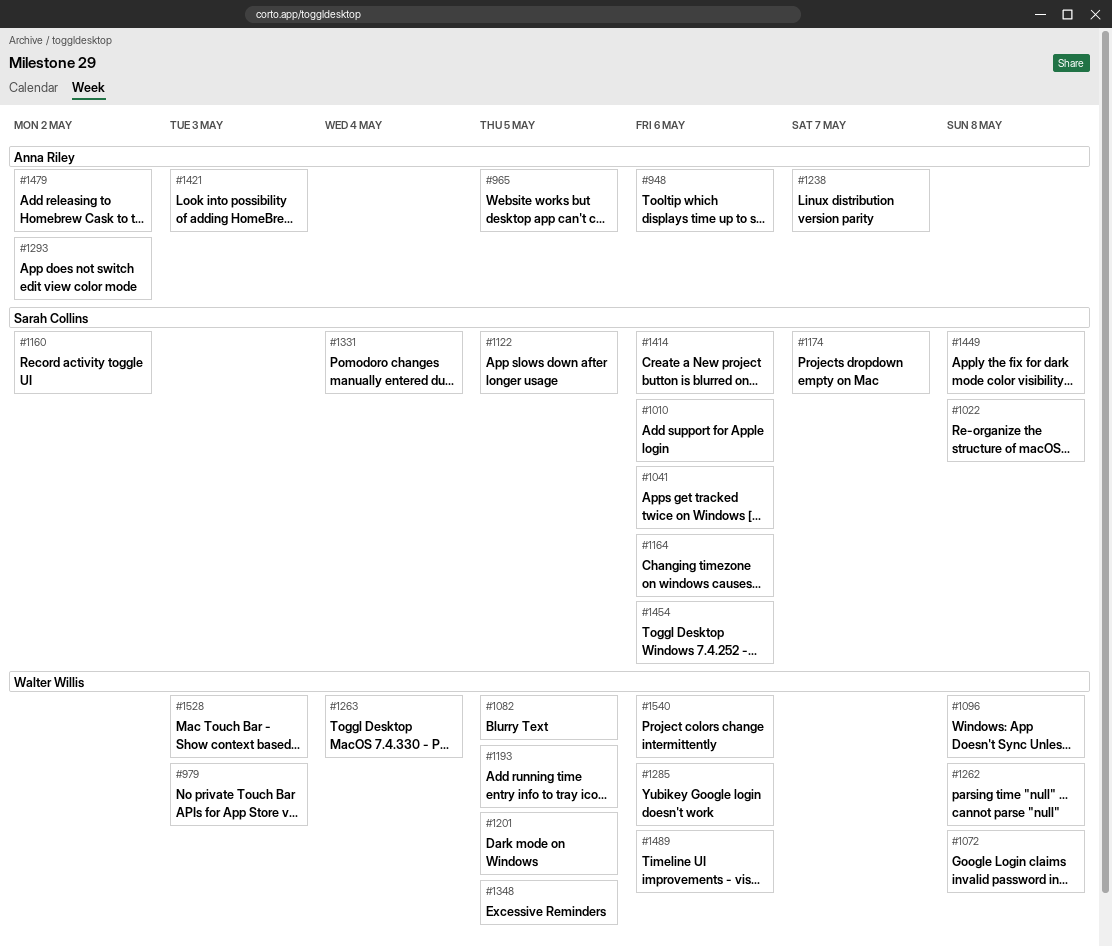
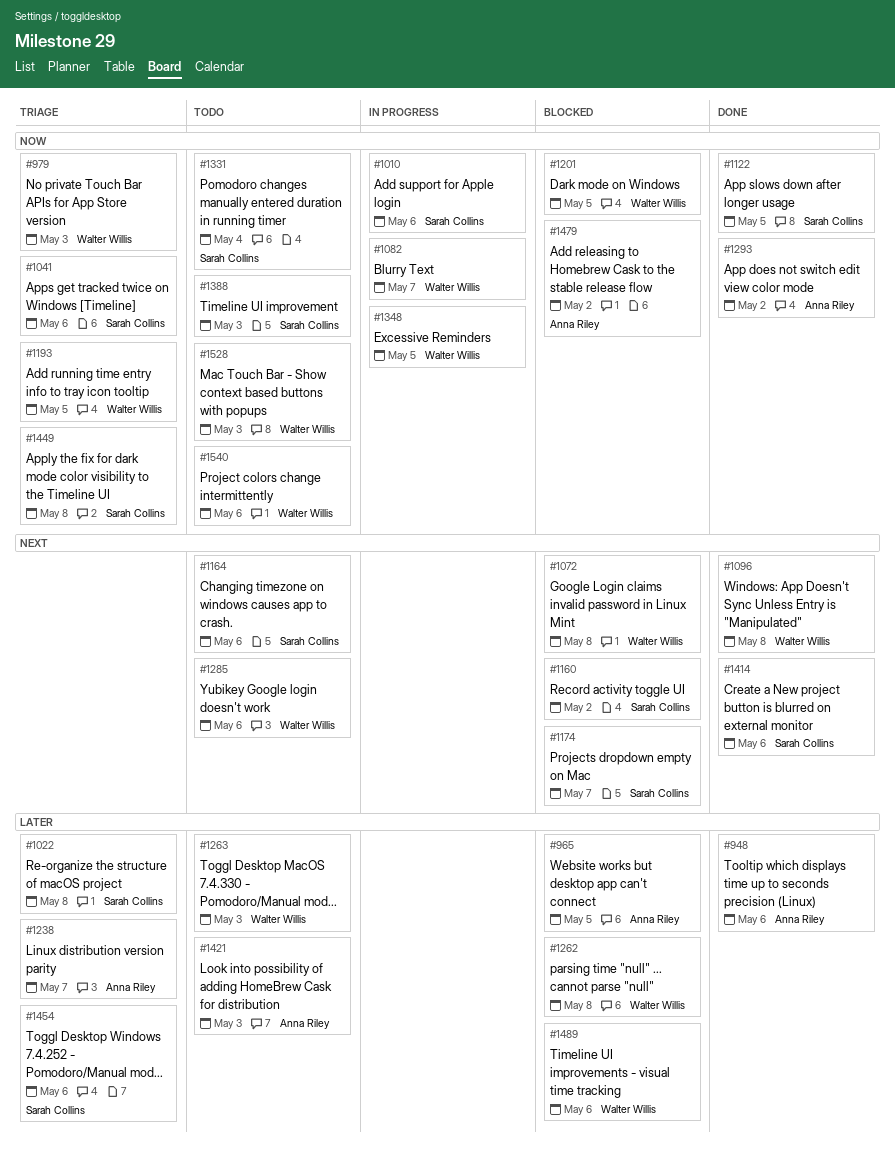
#1082, due: May 5 -> May 7
#1263, due: May 4 -> May 3
#1388: none -> present

